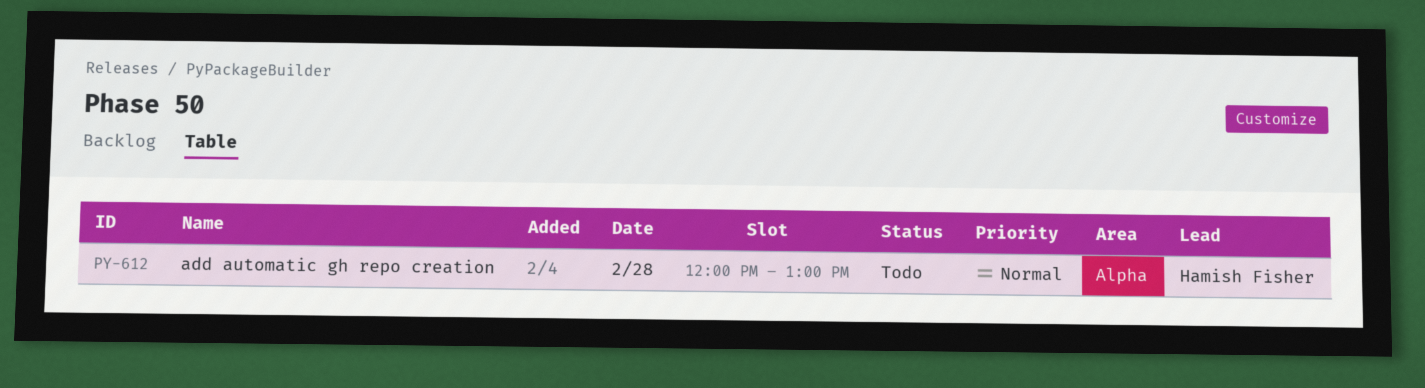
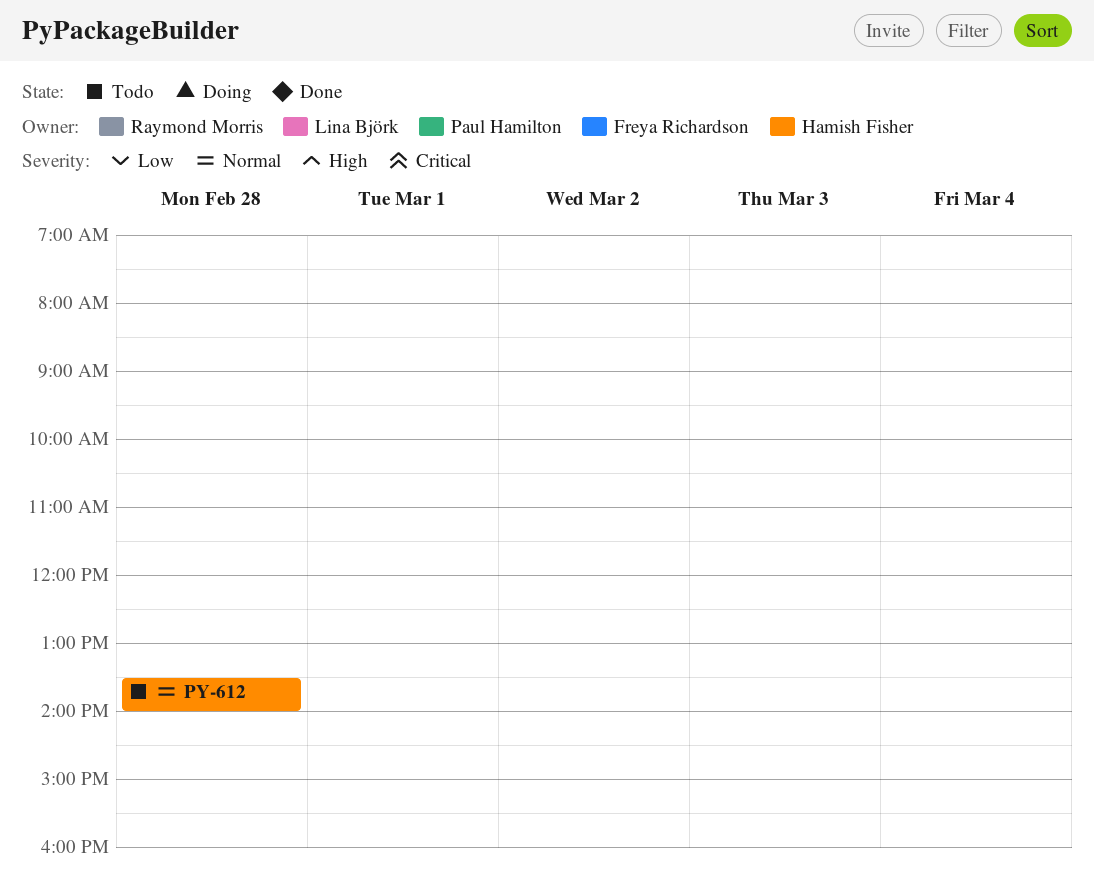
PY-612, begins: 12:00 -> 13:30
PY-612, ends: 13:00 -> 14:00

